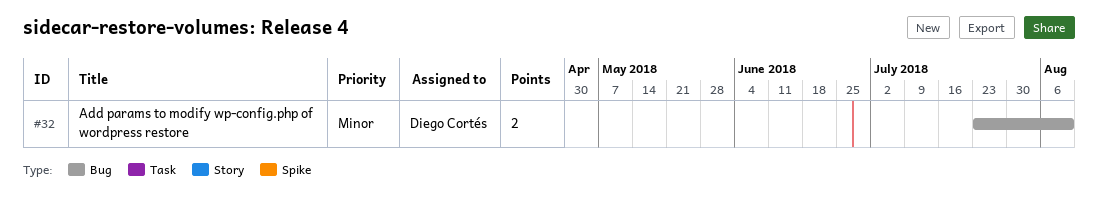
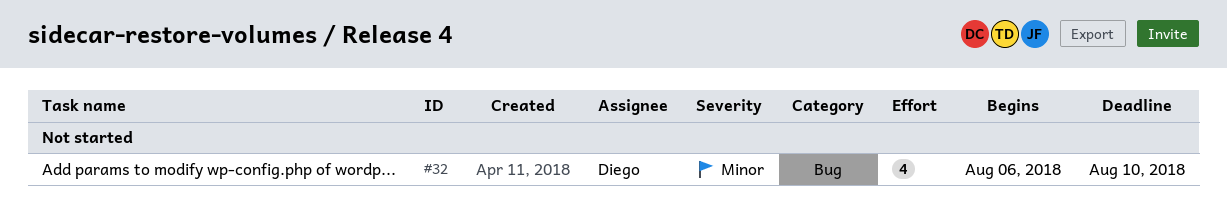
#32, estimate: 2 -> 4
#32, start: Jul 23 -> Aug 6

